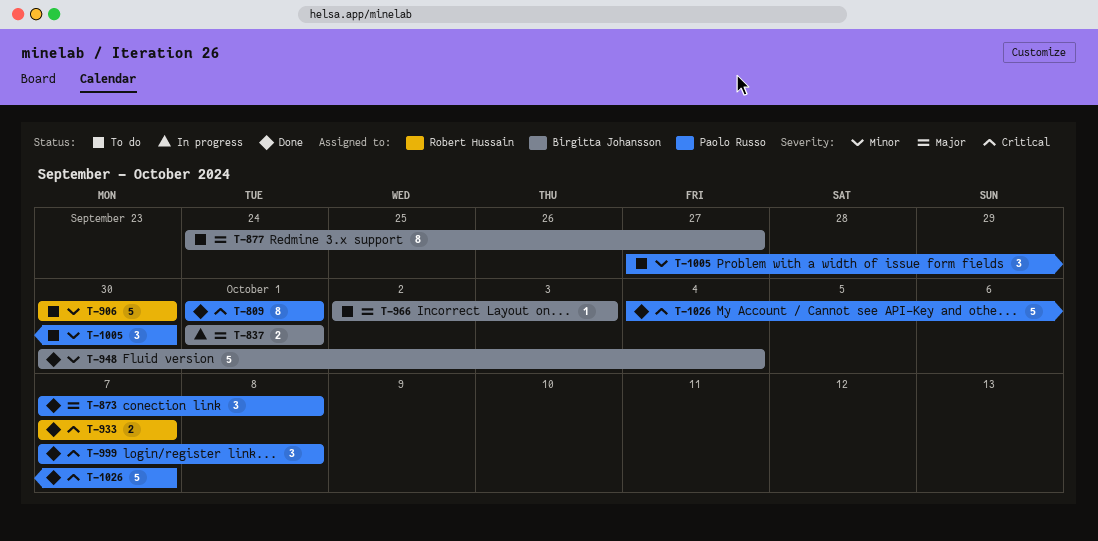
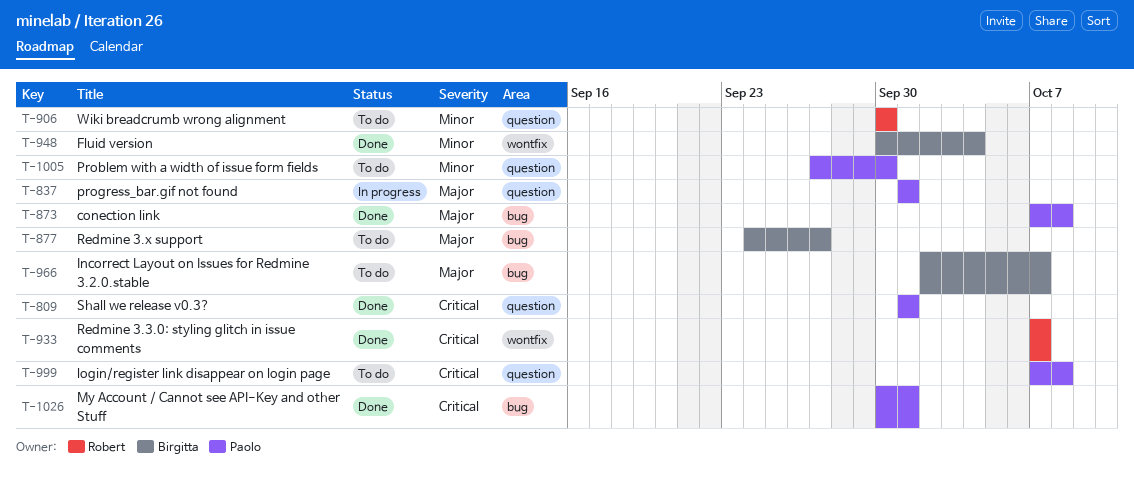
T-837, owner: Birgitta Johansson -> Paolo Russo
T-966, due: Oct 3 -> Oct 7
T-999, status: Done -> To do
T-1026, start: Oct 4 -> Sep 30
T-1026, due: Oct 7 -> Oct 1

